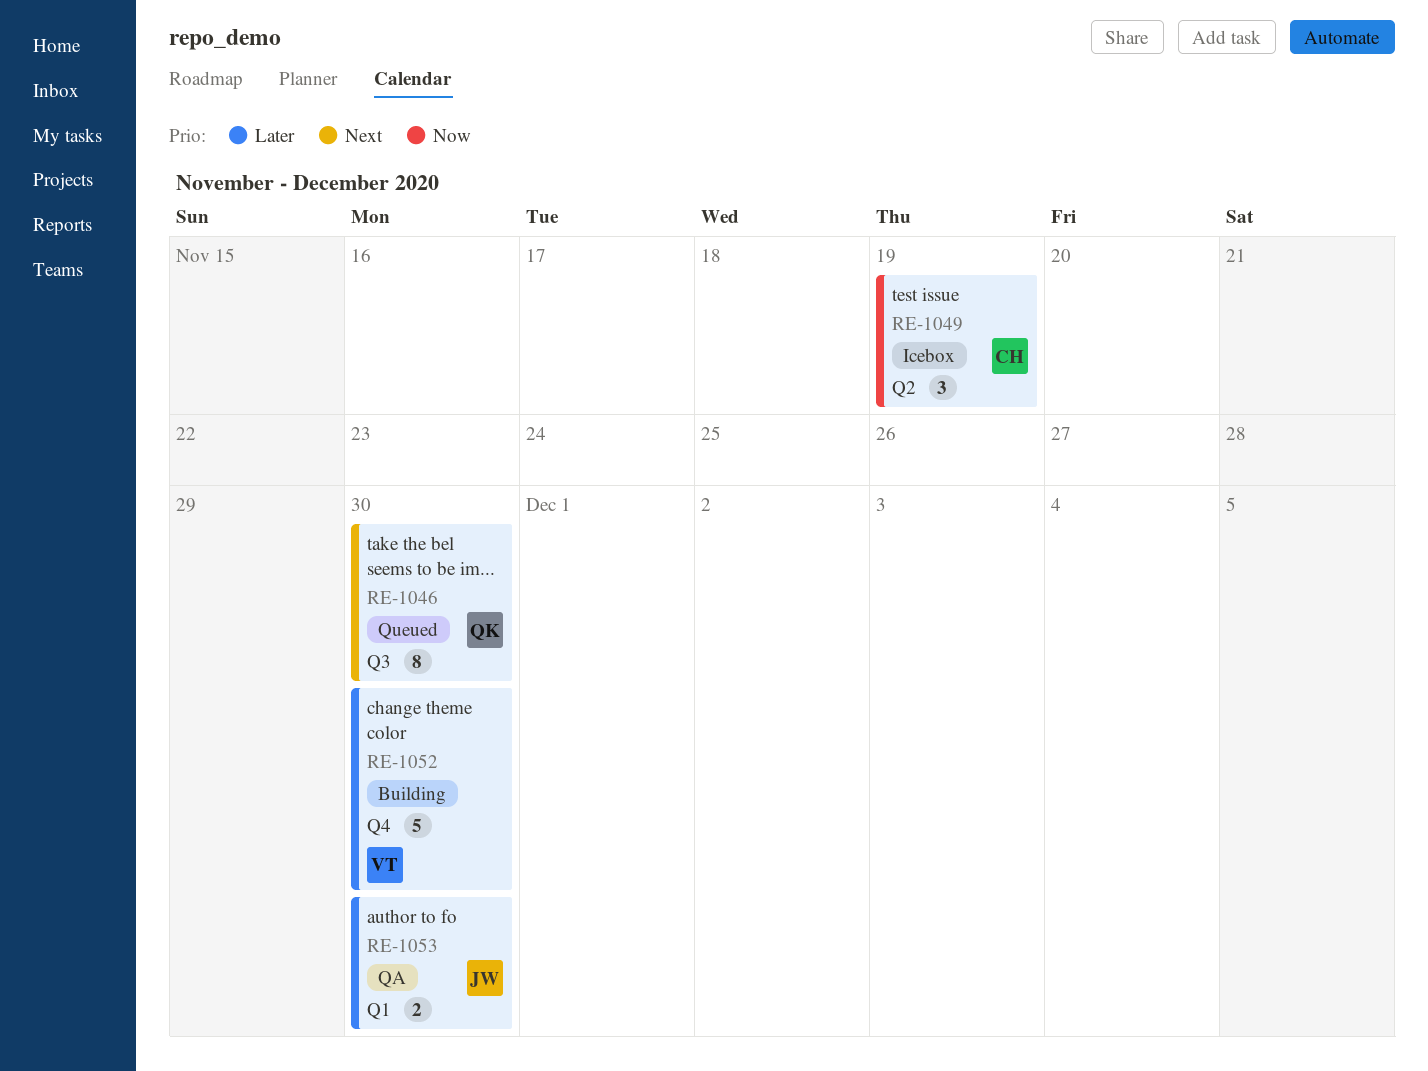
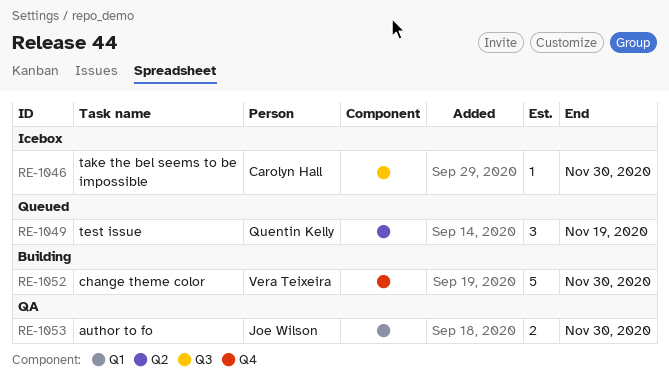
RE-1046, status: Queued -> Icebox
RE-1046, owner: Quentin Kelly -> Carolyn Hall
RE-1046, estimate: 8 -> 1
RE-1049, status: Icebox -> Queued
RE-1049, owner: Carolyn Hall -> Quentin Kelly

